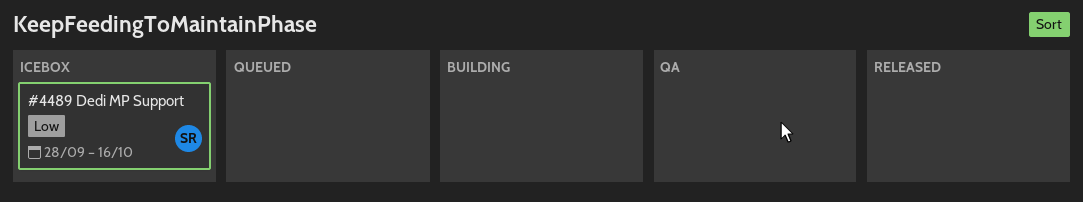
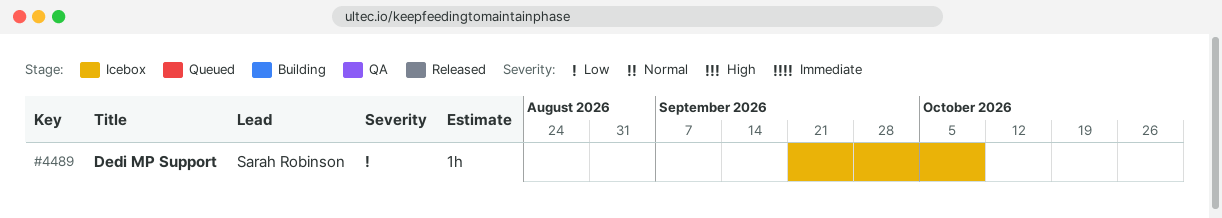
#4489, start: Sep 28 -> Sep 21
#4489, due: Oct 16 -> Oct 9

